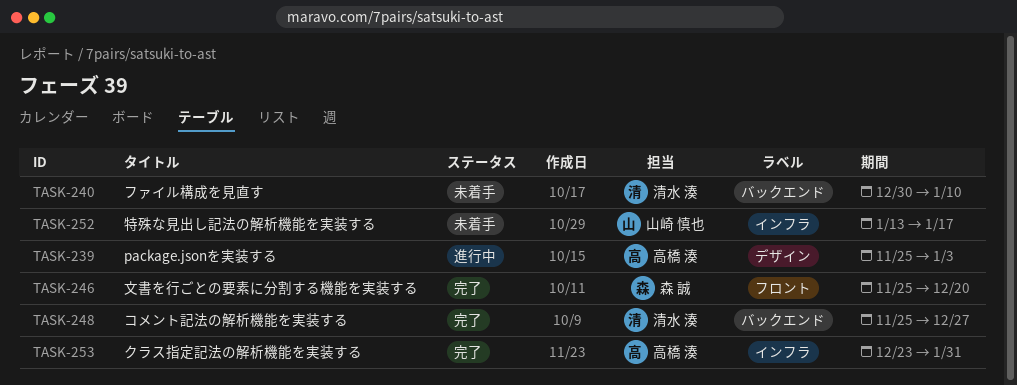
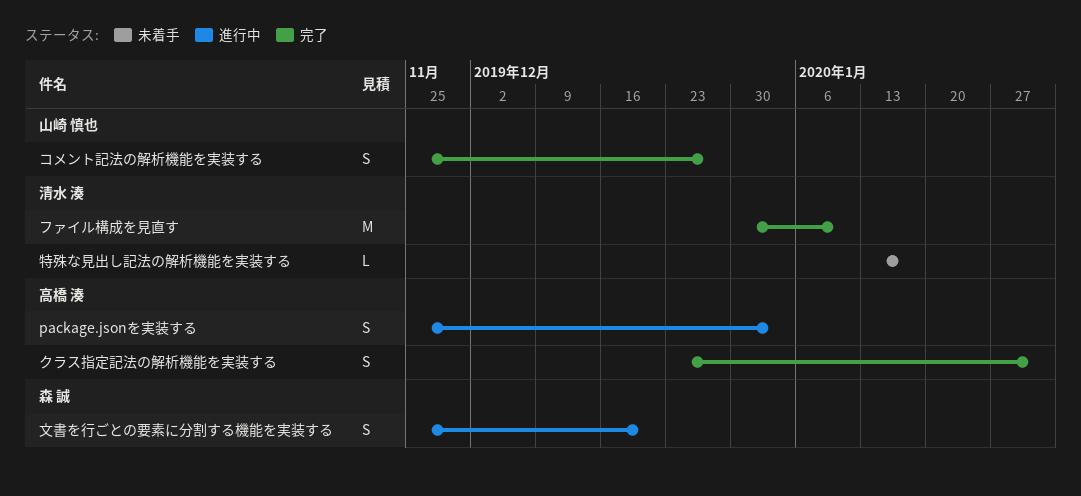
コメント記法の解析機能を実装する, owner: 清水 湊 -> 山崎 慎也
ファイル構成を見直す, status: 未着手 -> 完了
文書を行ごとの要素に分割する機能を実装する, status: 完了 -> 進行中
特殊な見出し記法の解析機能を実装する, owner: 山崎 慎也 -> 清水 湊

